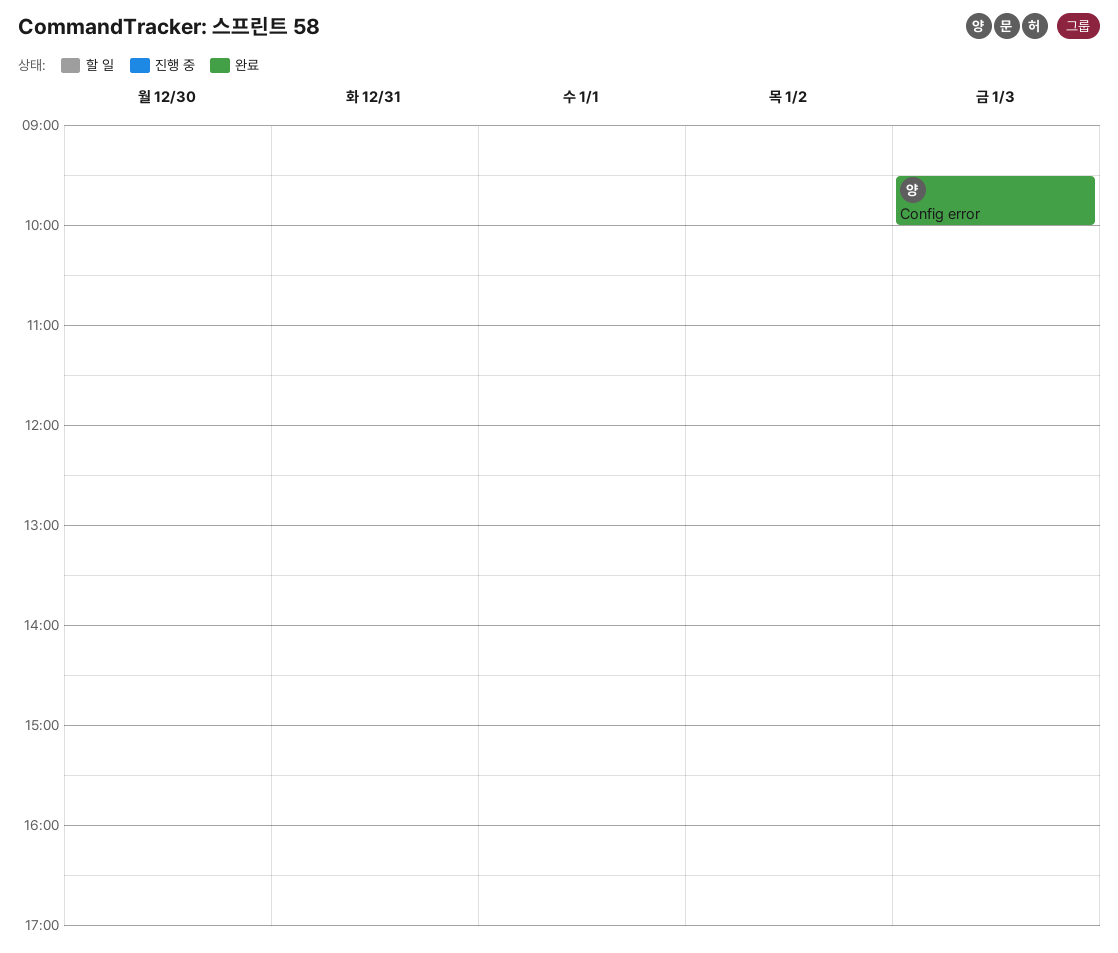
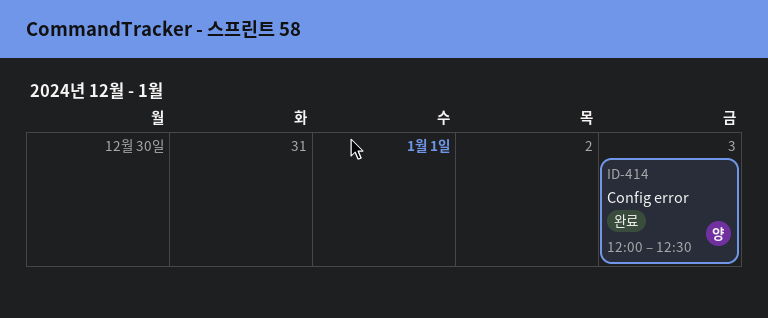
Config error, begins: 09:30 -> 12:00
Config error, ends: 10:00 -> 12:30

